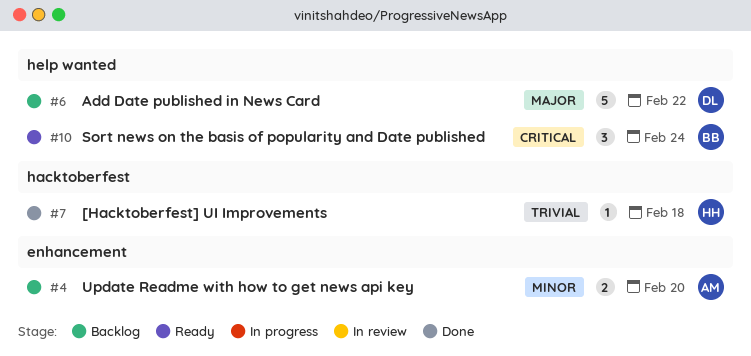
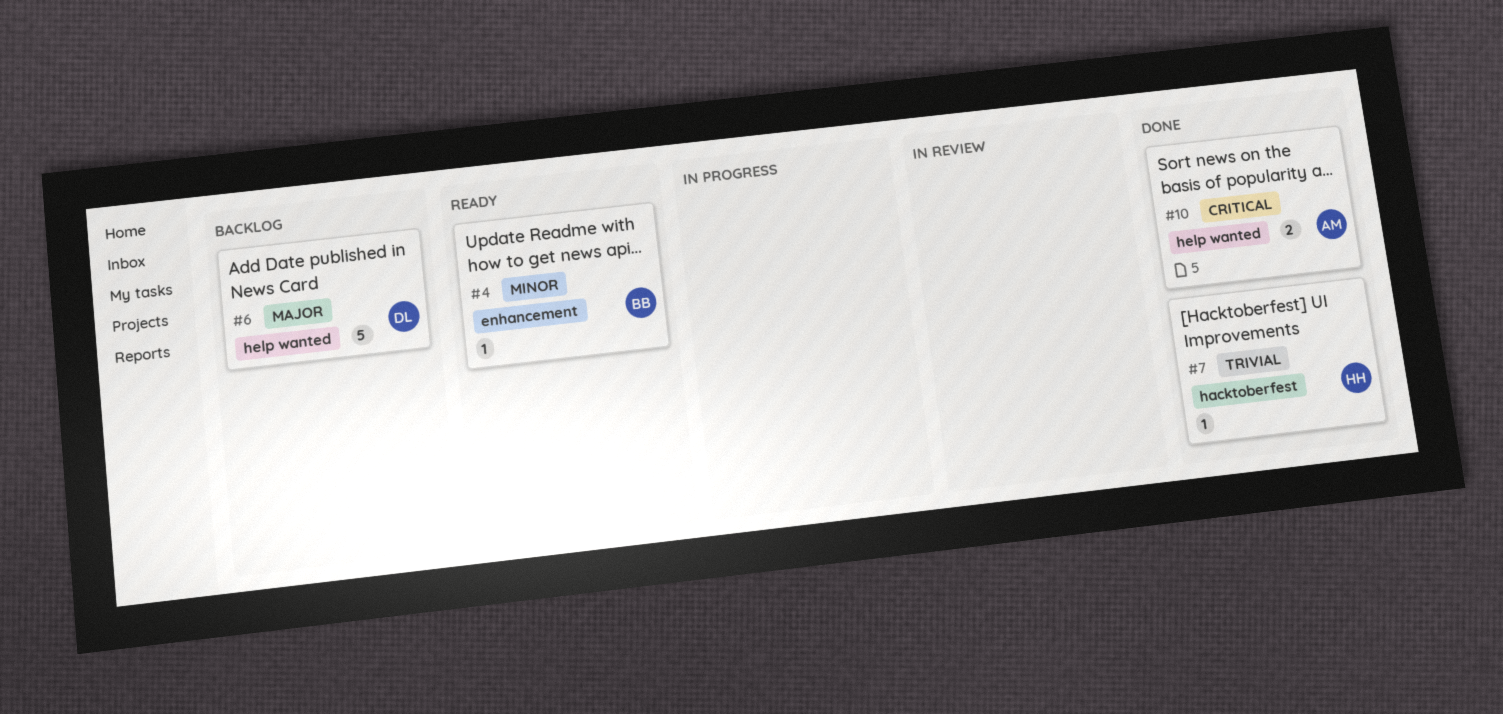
#4, status: Backlog -> Ready
#4, owner: AM -> BB
#4, estimate: 2 -> 1
#10, status: Ready -> Done
#10, owner: BB -> AM
#10, estimate: 3 -> 2

